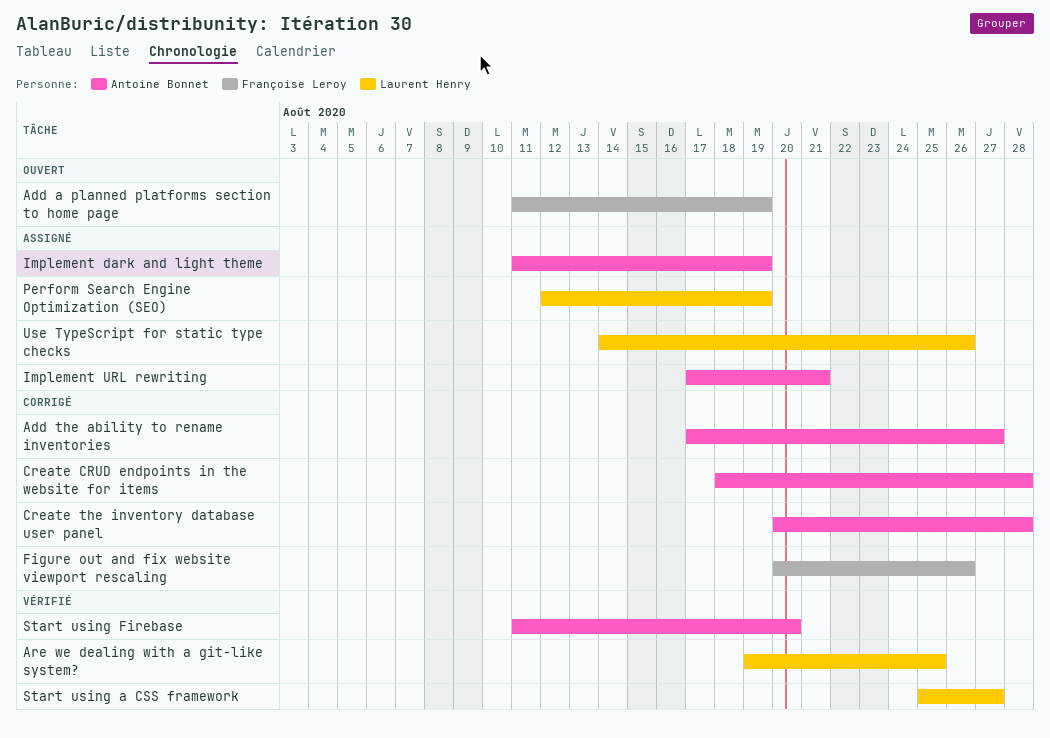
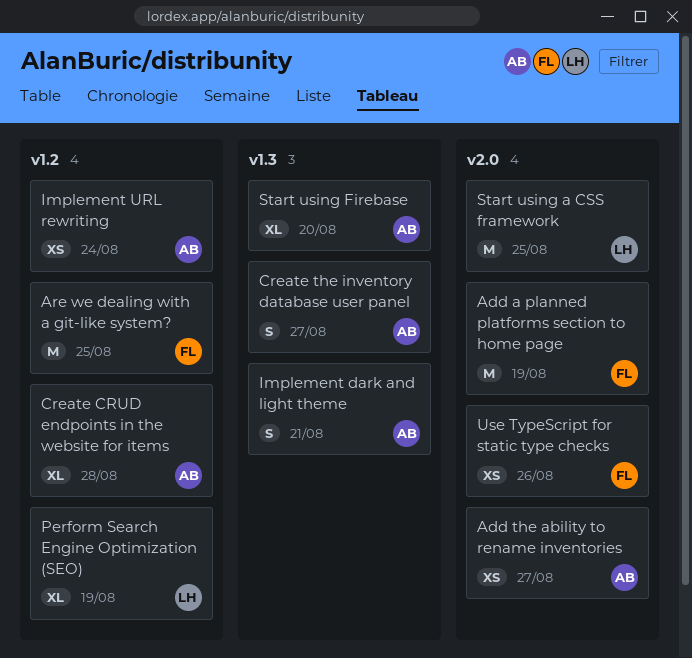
Are we dealing with a git-like system?, owner: Laurent Henry -> Françoise Leroy
Create the inventory database user panel, due: Aug 28 -> Aug 27
Figure out and fix website viewport rescaling: present -> none
Implement dark and light theme, due: Aug 19 -> Aug 21
Implement URL rewriting, due: Aug 21 -> Aug 24
Start using a CSS framework, due: Aug 27 -> Aug 25
Use TypeScript for static type checks, owner: Laurent Henry -> Françoise Leroy

